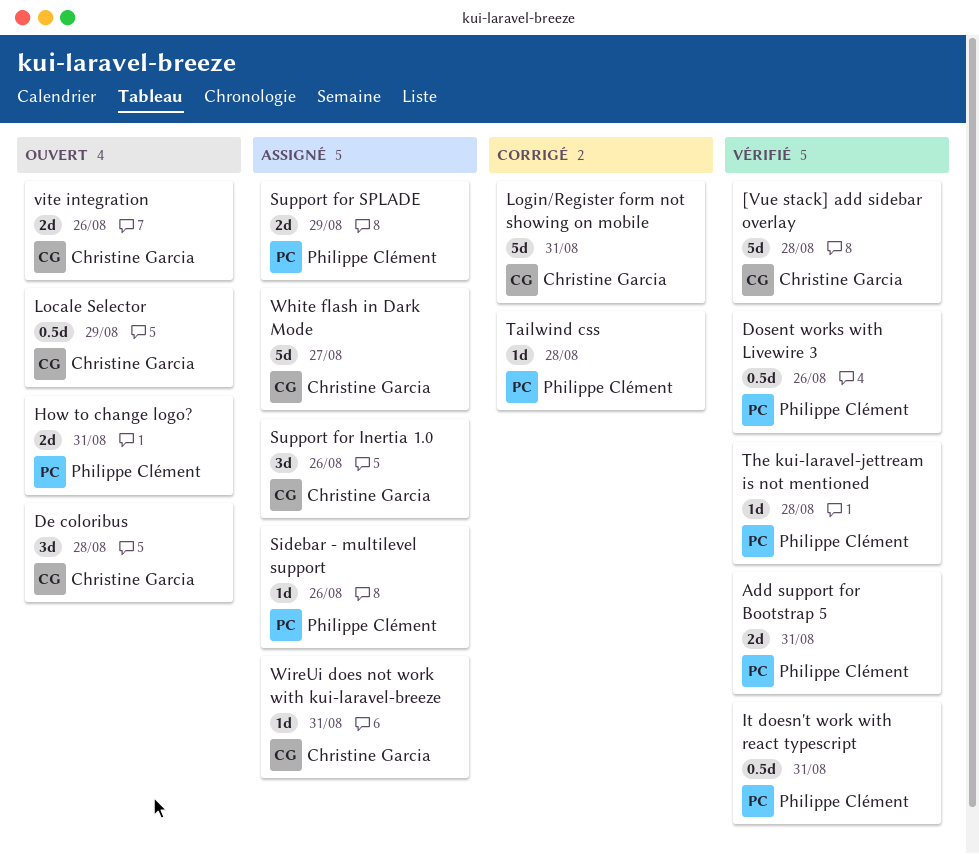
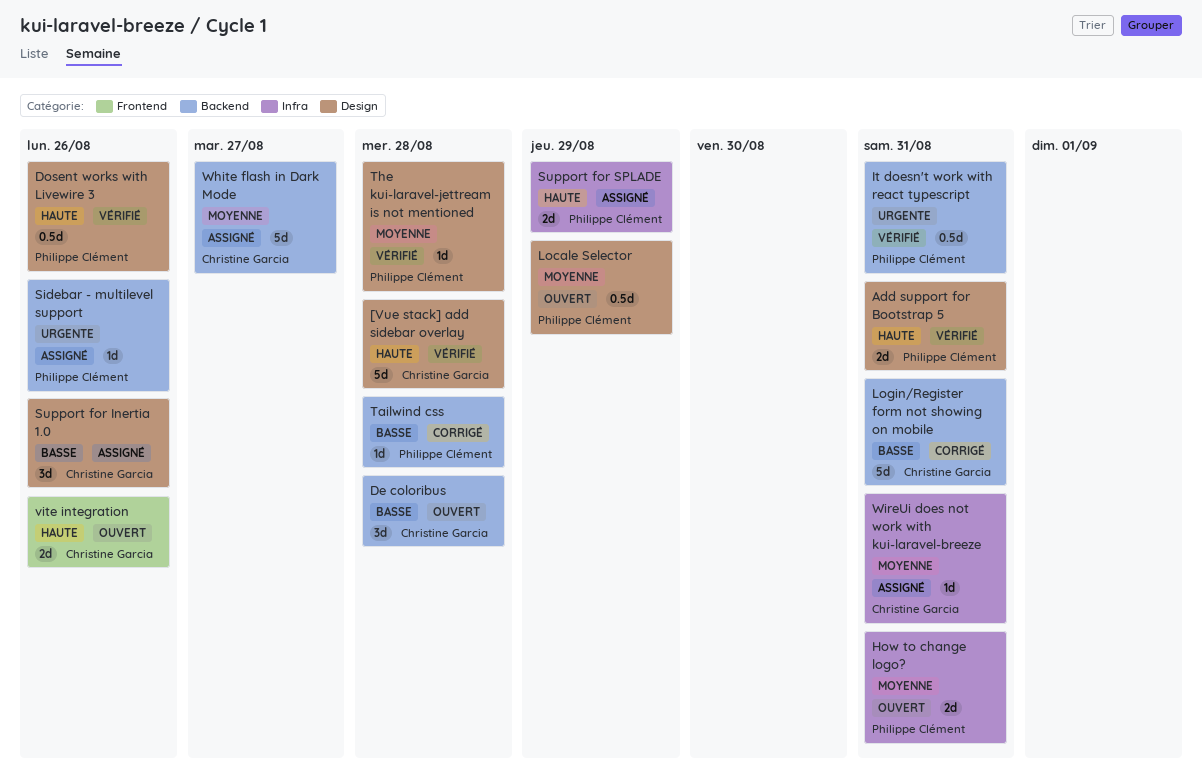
Locale Selector, owner: Christine Garcia -> Philippe Clément

